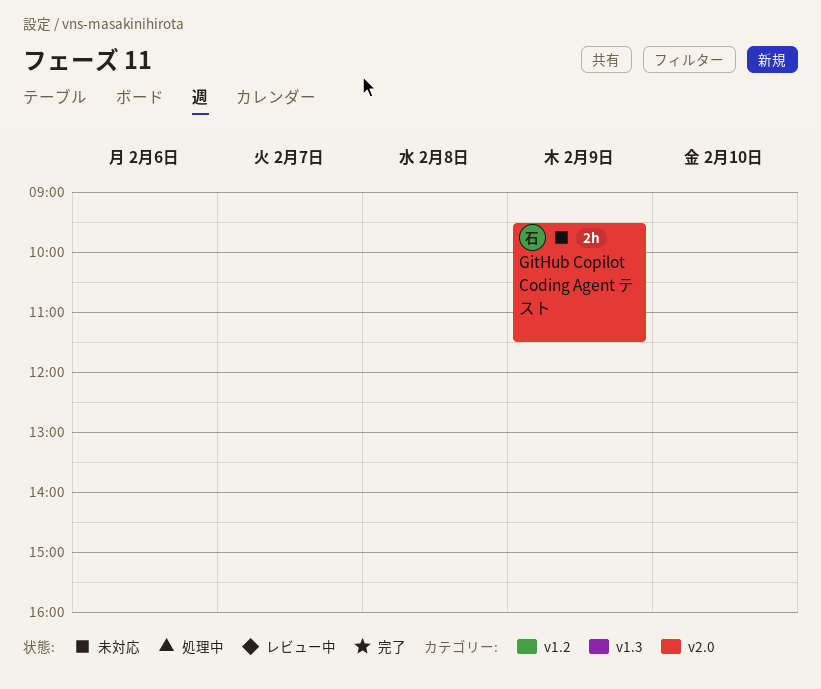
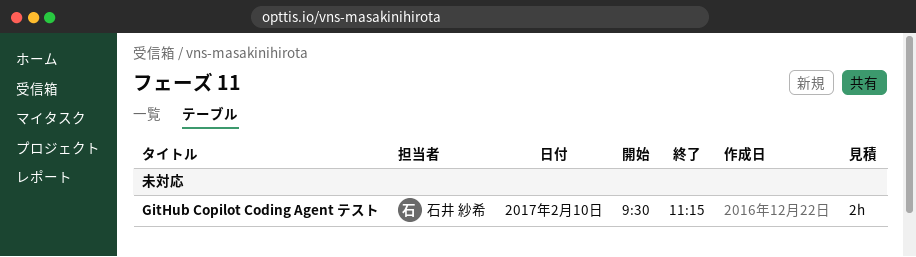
GitHub Copilot Coding Agent テスト, day: Feb 9 -> Feb 10
GitHub Copilot Coding Agent テスト, ends: 11:30 -> 11:15

